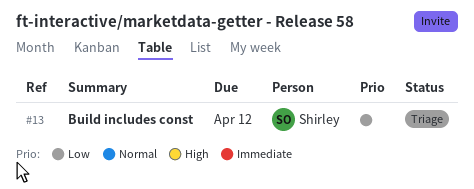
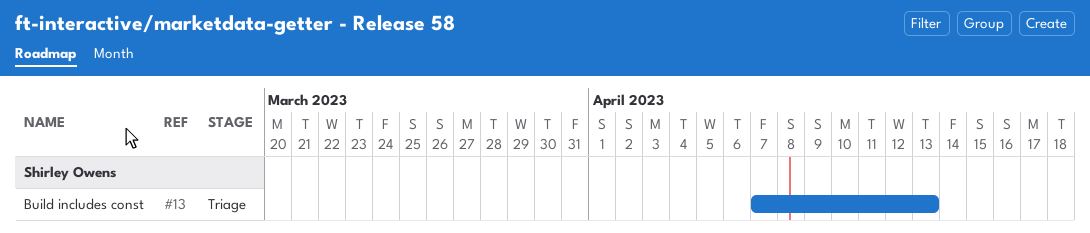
#13, due: Apr 12 -> Apr 13

